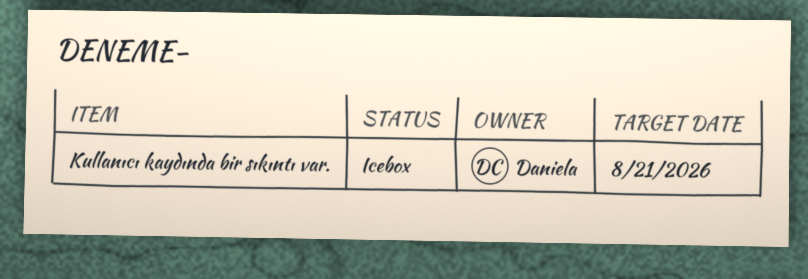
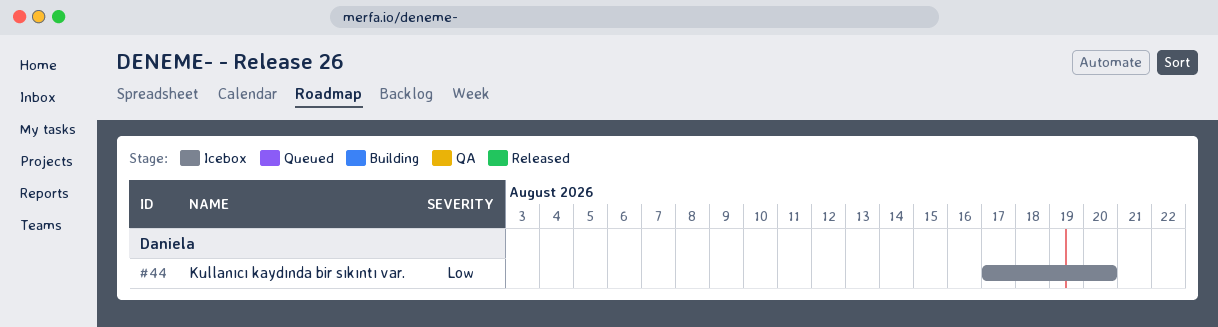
Kullanıcı kaydında bir sıkıntı var., due: Aug 21 -> Aug 20

